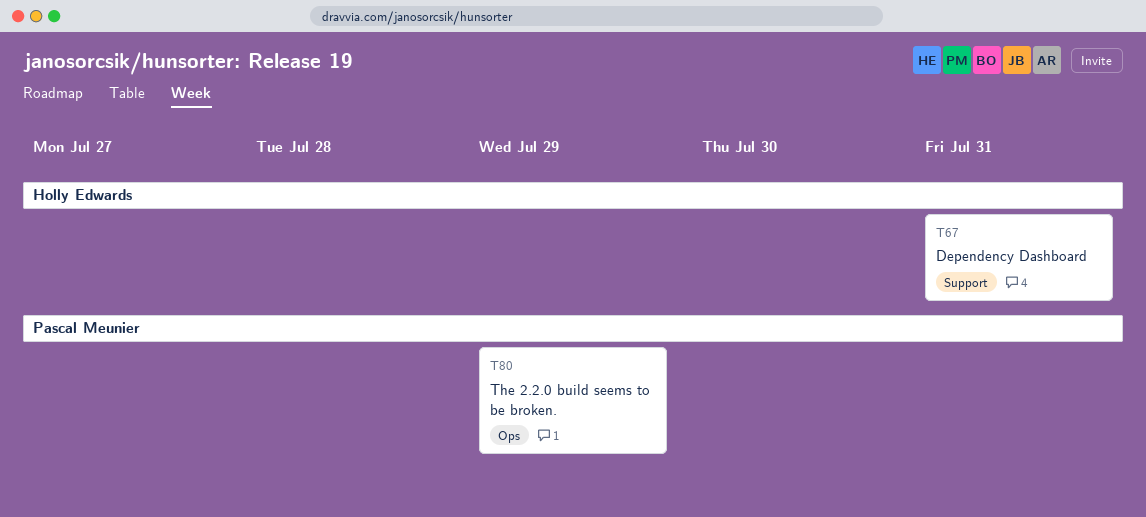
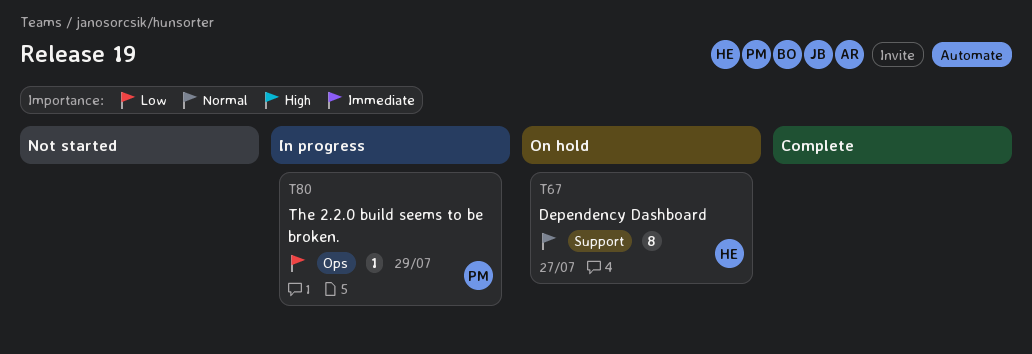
T67, due: Jul 31 -> Jul 27

